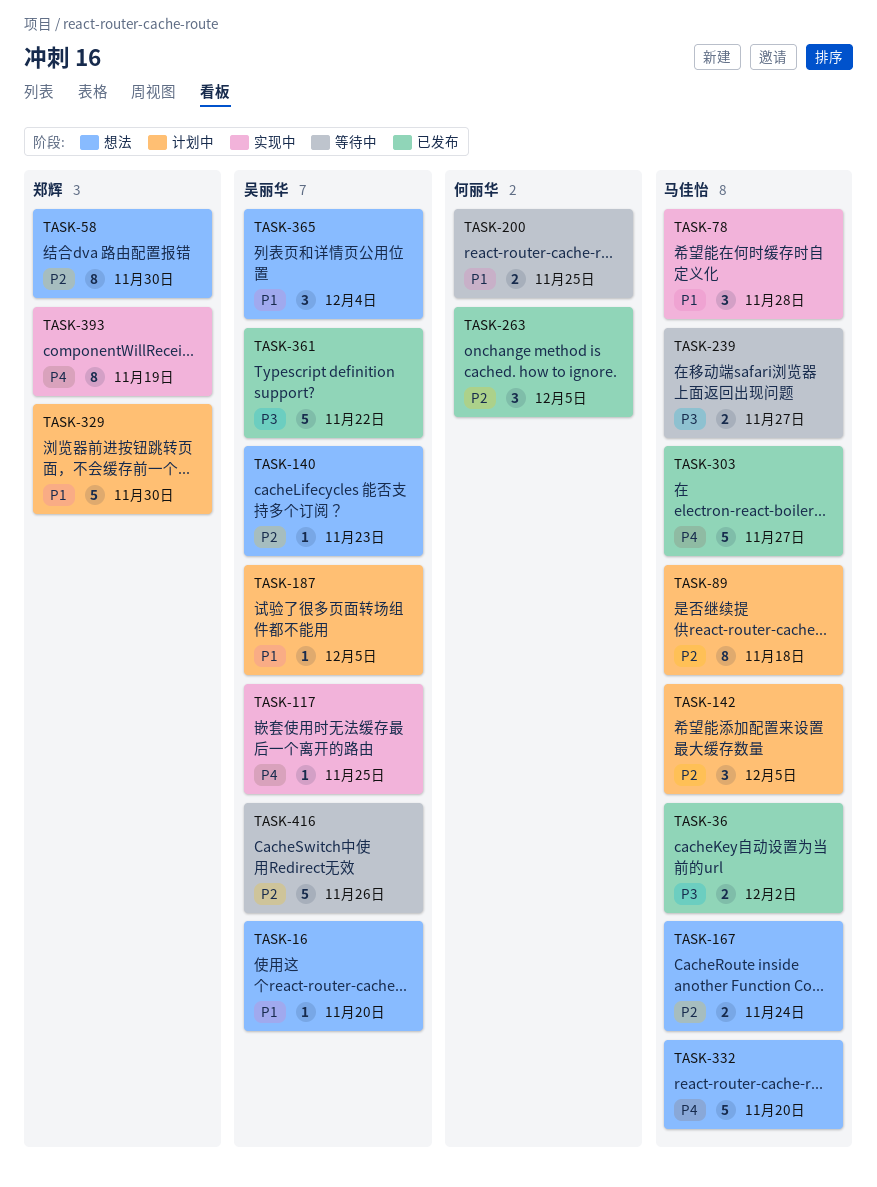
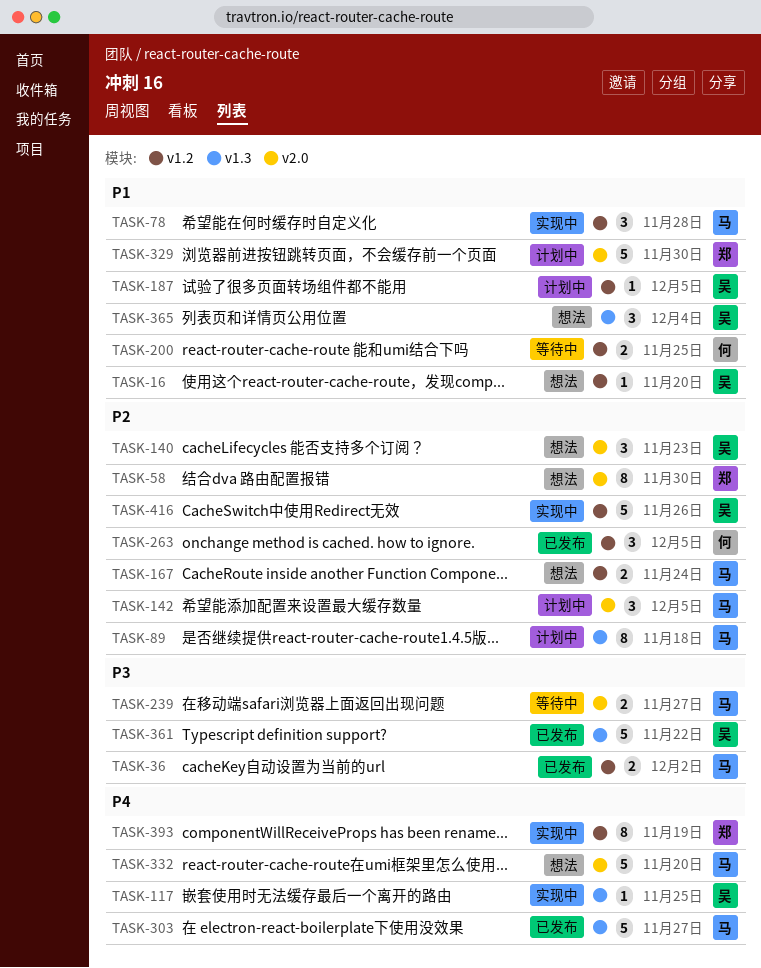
TASK-140, estimate: 1 -> 3
TASK-416, status: 等待中 -> 实现中

